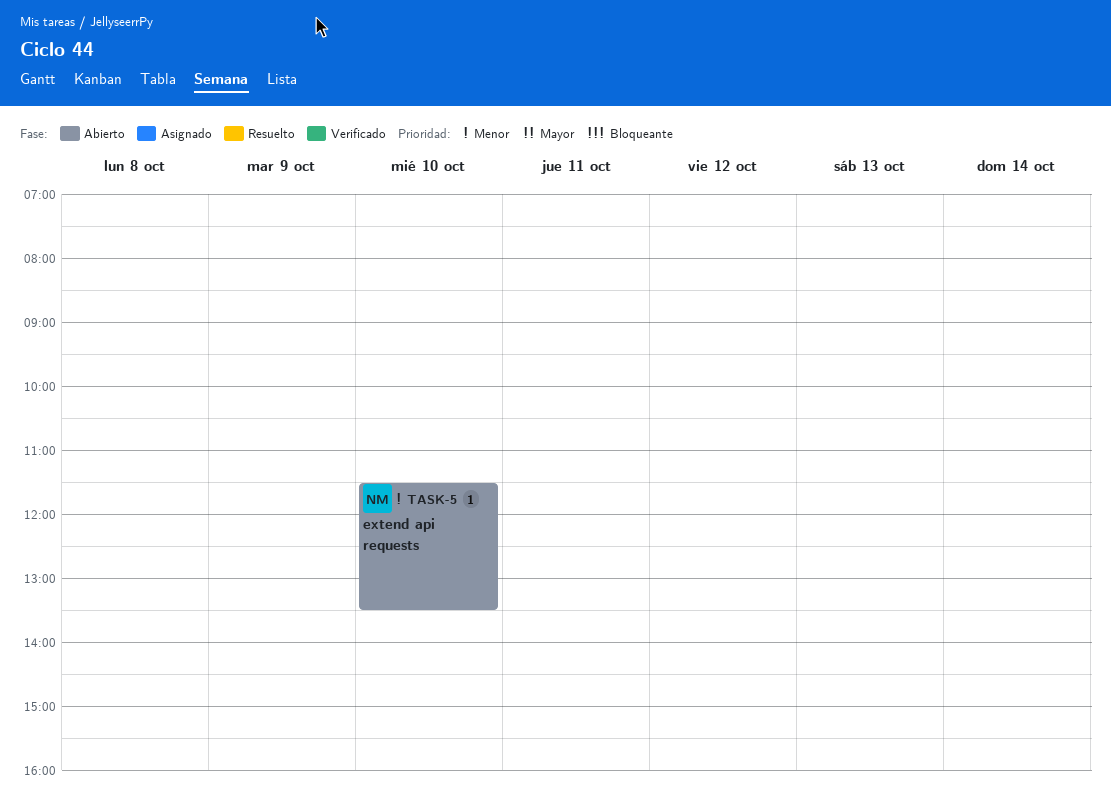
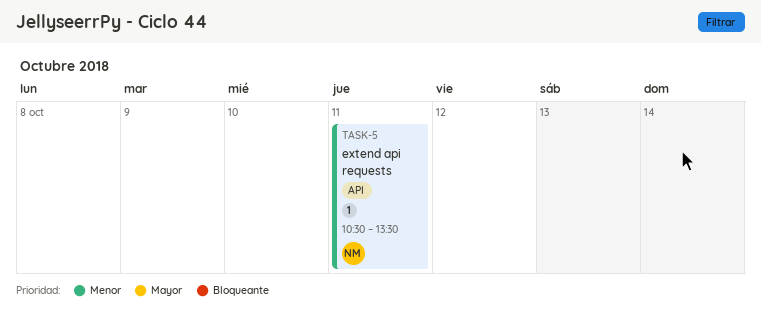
TASK-5, day: Oct 10 -> Oct 11
TASK-5, begins: 11:30 -> 10:30

